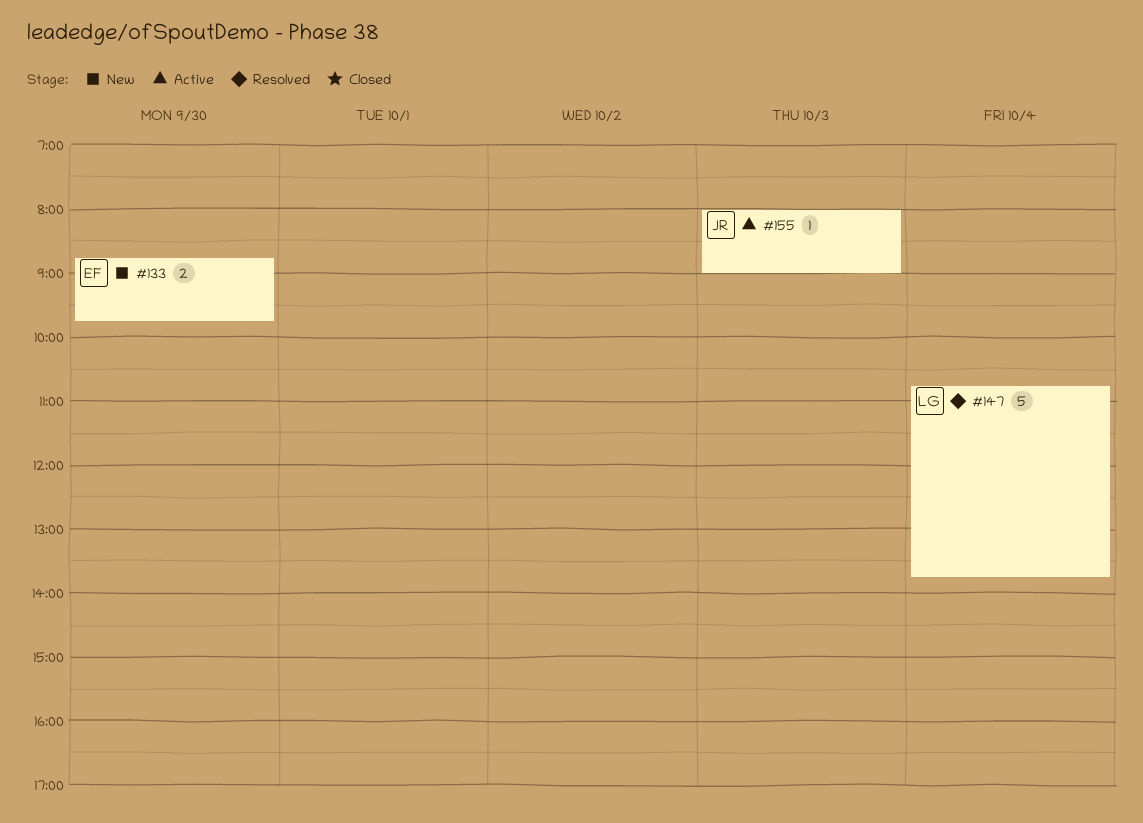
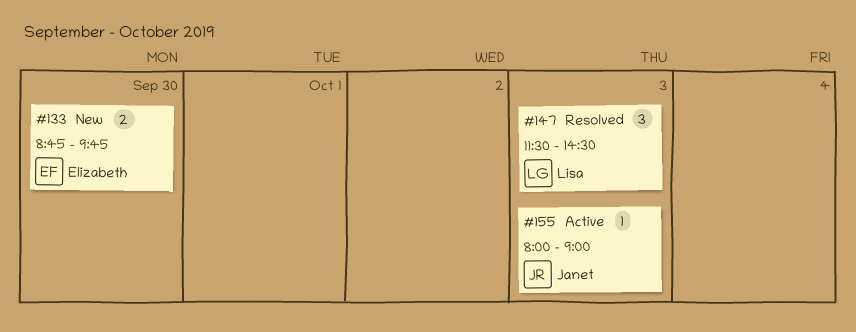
#147, estimate: 5 -> 3
#147, day: Oct 4 -> Oct 3
#147, begins: 10:45 -> 11:30
#147, ends: 13:45 -> 14:30

